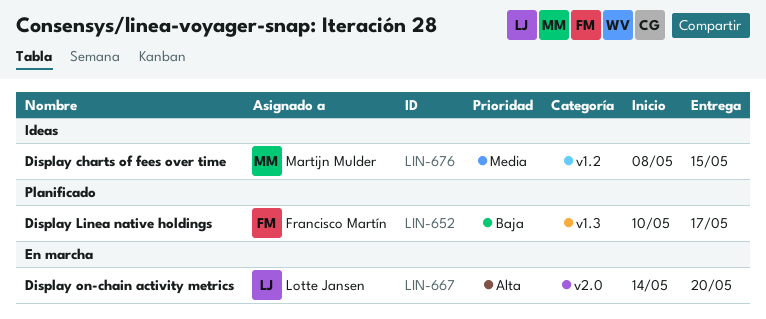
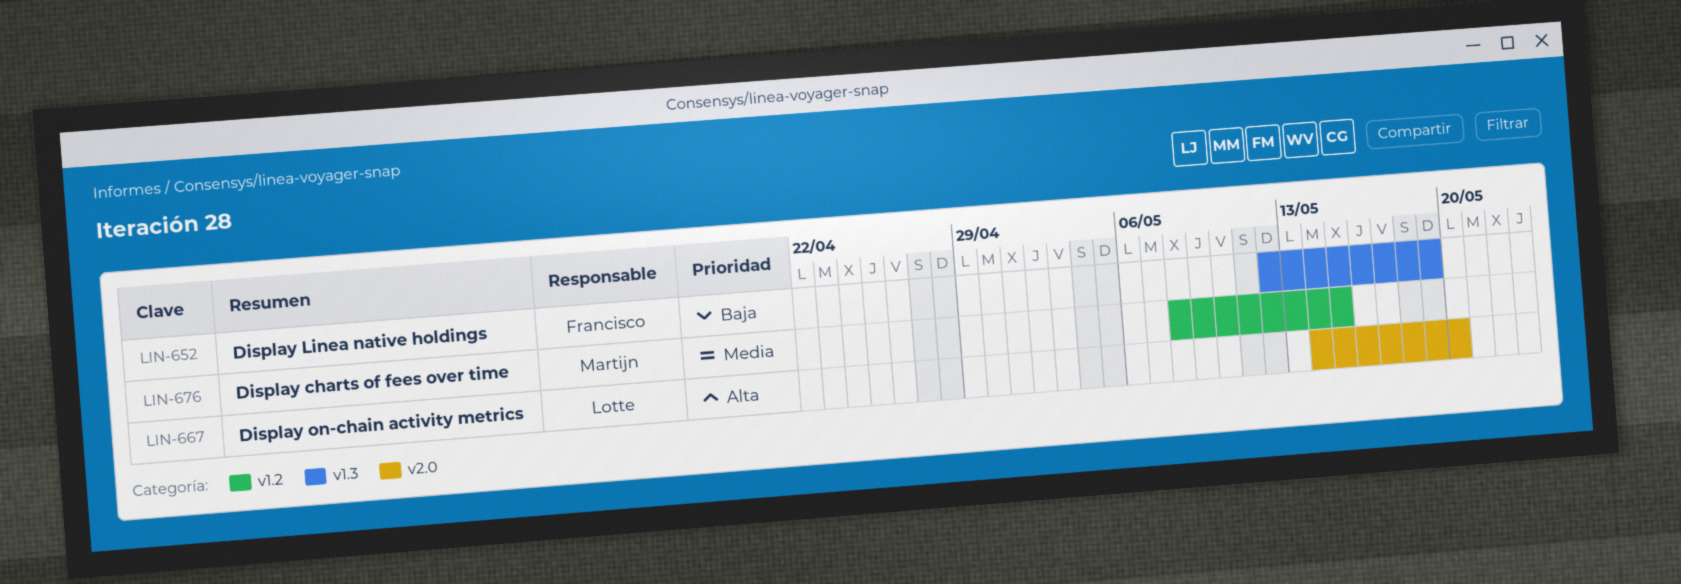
LIN-652, start: May 10 -> May 12
LIN-652, due: May 17 -> May 19

